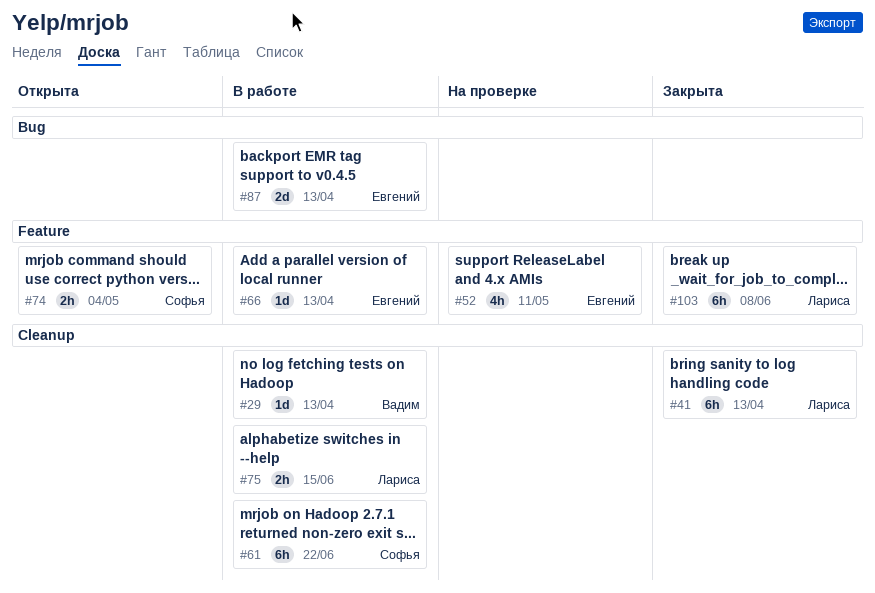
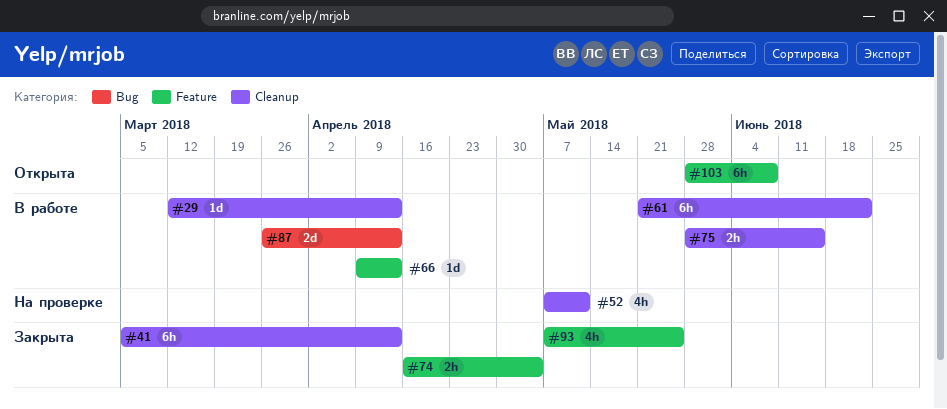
#52, label: Feature -> Cleanup
#74, status: Открыта -> Закрыта
#93: none -> present
#103, status: Закрыта -> Открыта

